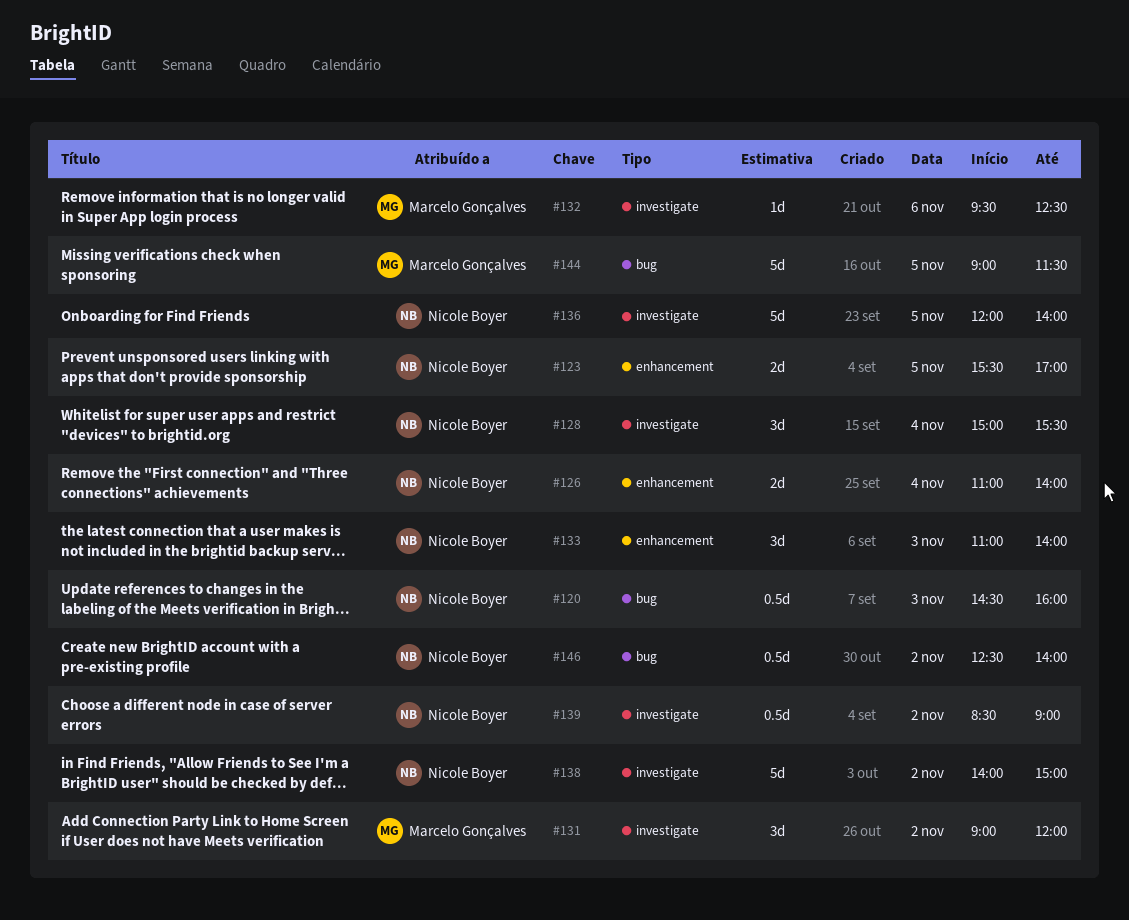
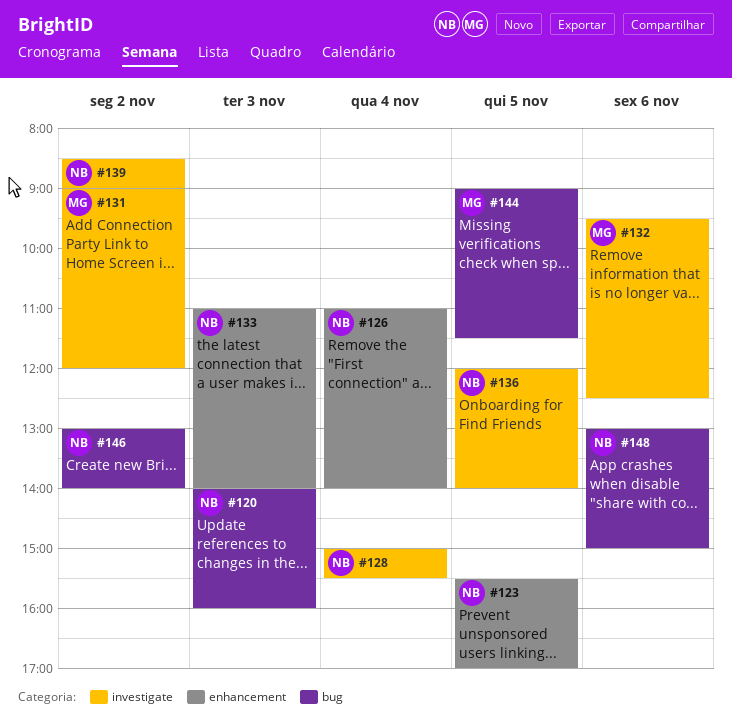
#120, begins: 14:30 -> 14:00
#138: present -> none
#146, begins: 12:30 -> 13:00
#148: none -> present

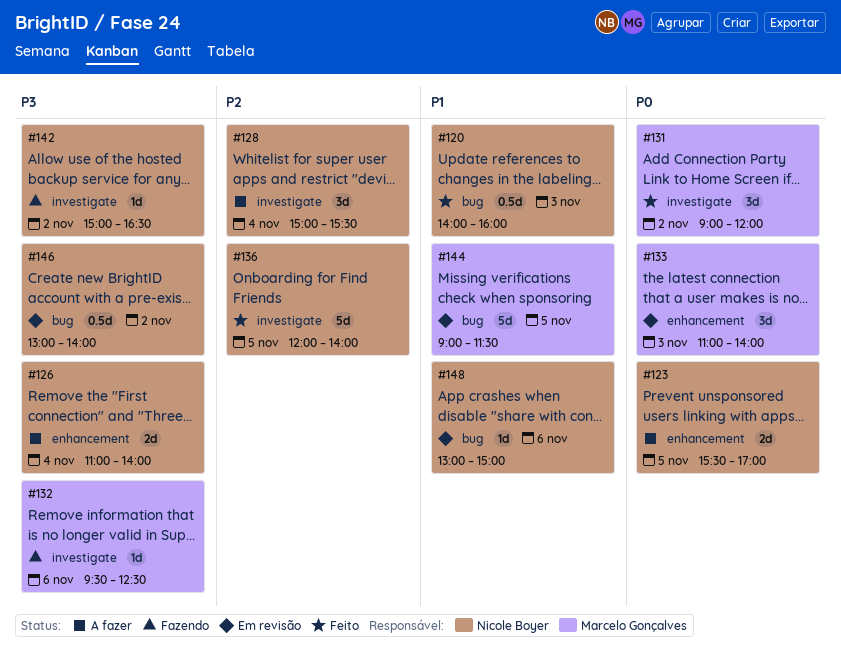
#133, owner: Nicole Boyer -> Marcelo Gonçalves
#139: present -> none
#142: none -> present

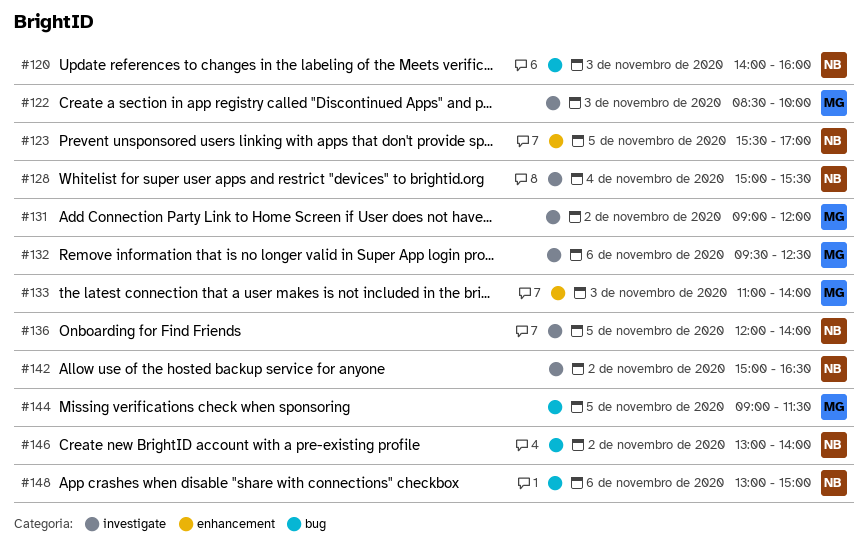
#122: none -> present
#126: present -> none

